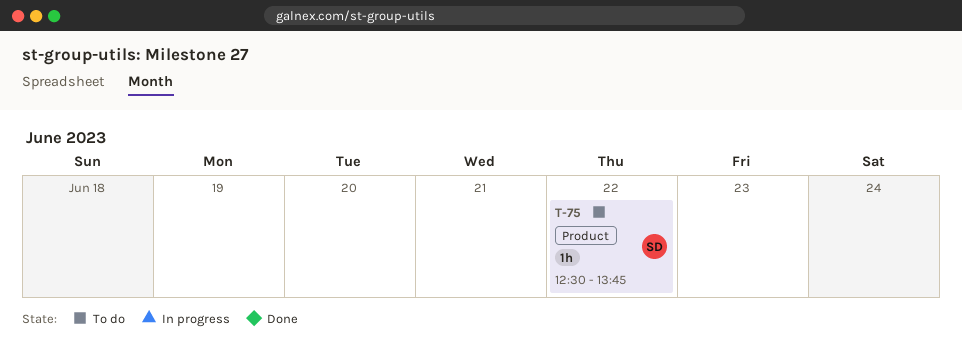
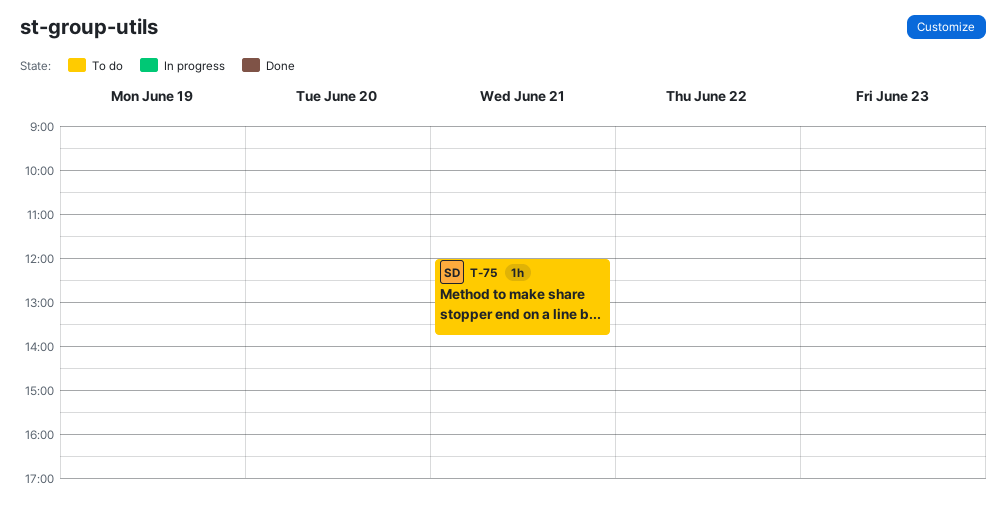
T-75, day: Jun 22 -> Jun 21
T-75, begins: 12:30 -> 12:00

